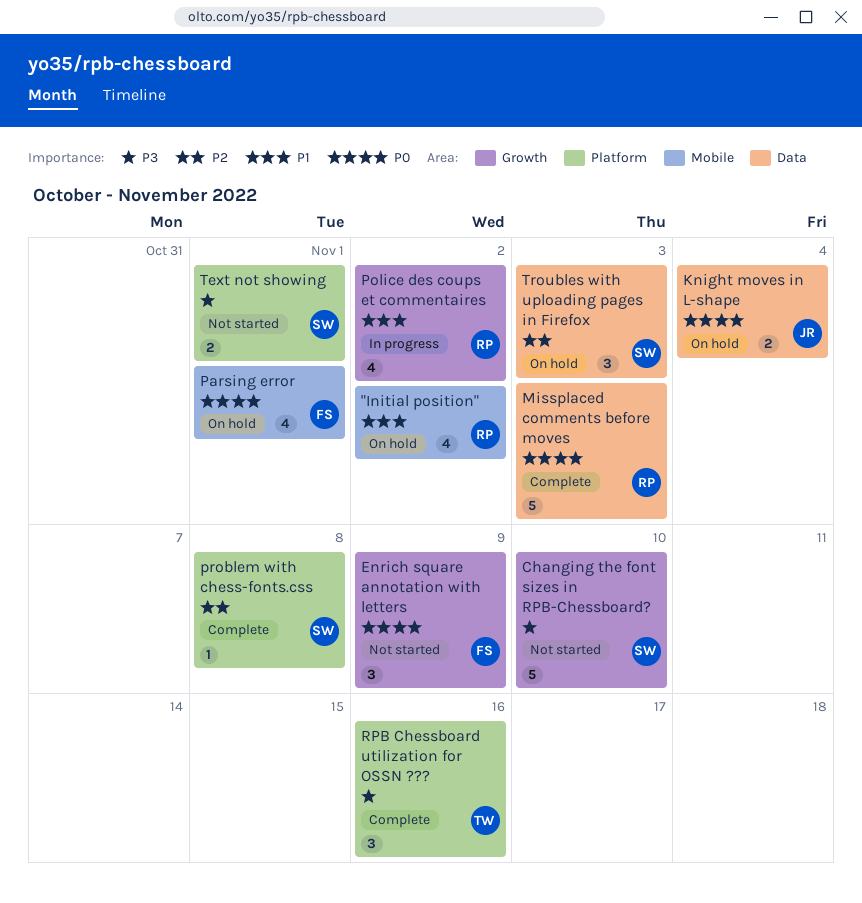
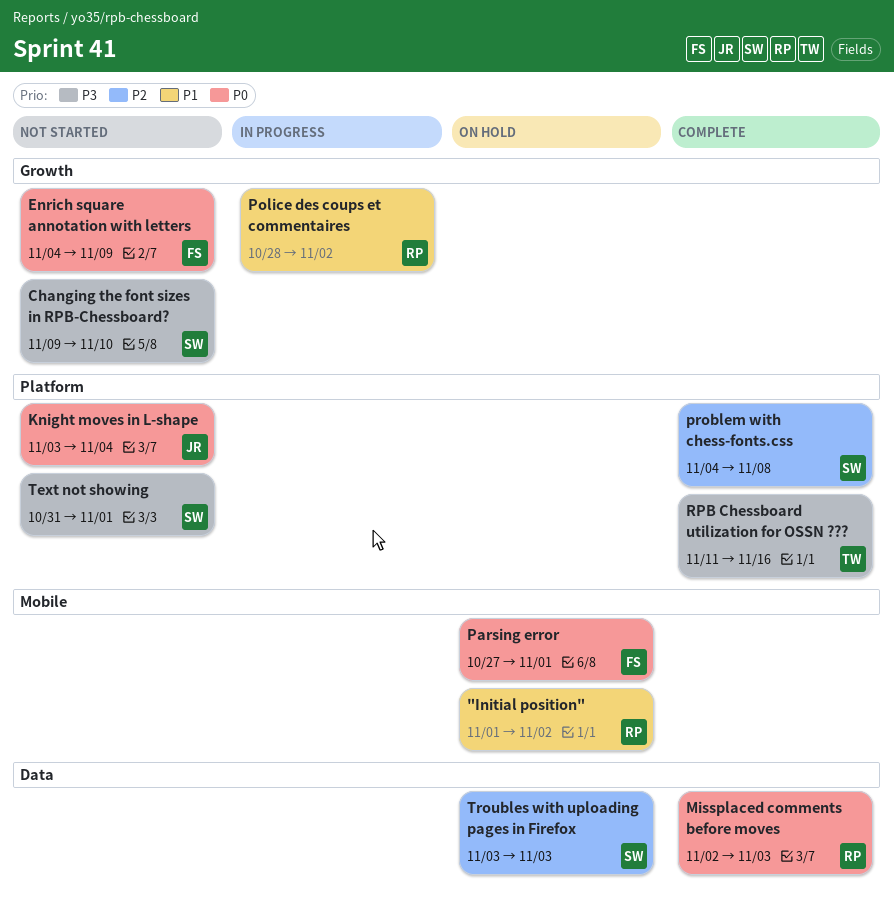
Knight moves in L-shape, status: On hold -> Not started
Knight moves in L-shape, label: Data -> Platform

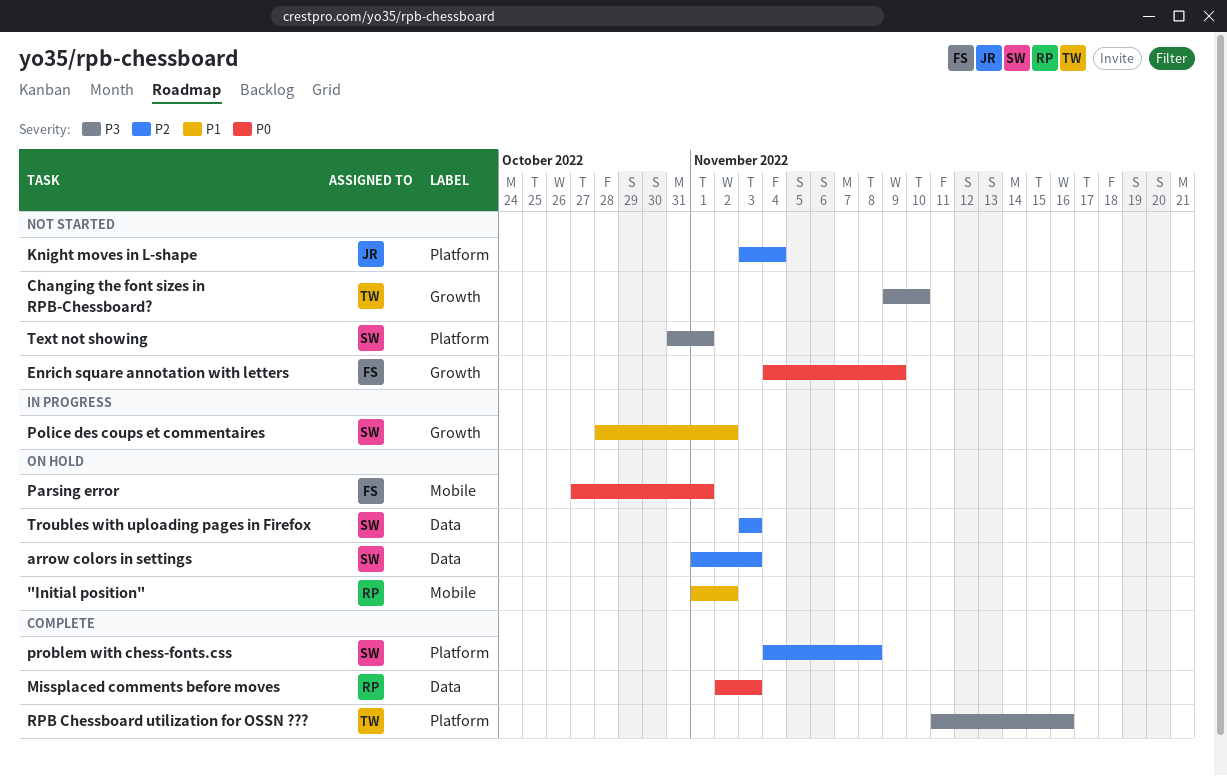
arrow colors in settings: none -> present
Changing the font sizes in RPB-Chessboard?, owner: SW -> TW
Knight moves in L-shape, priority: P0 -> P2
Police des coups et commentaires, owner: RP -> SW

